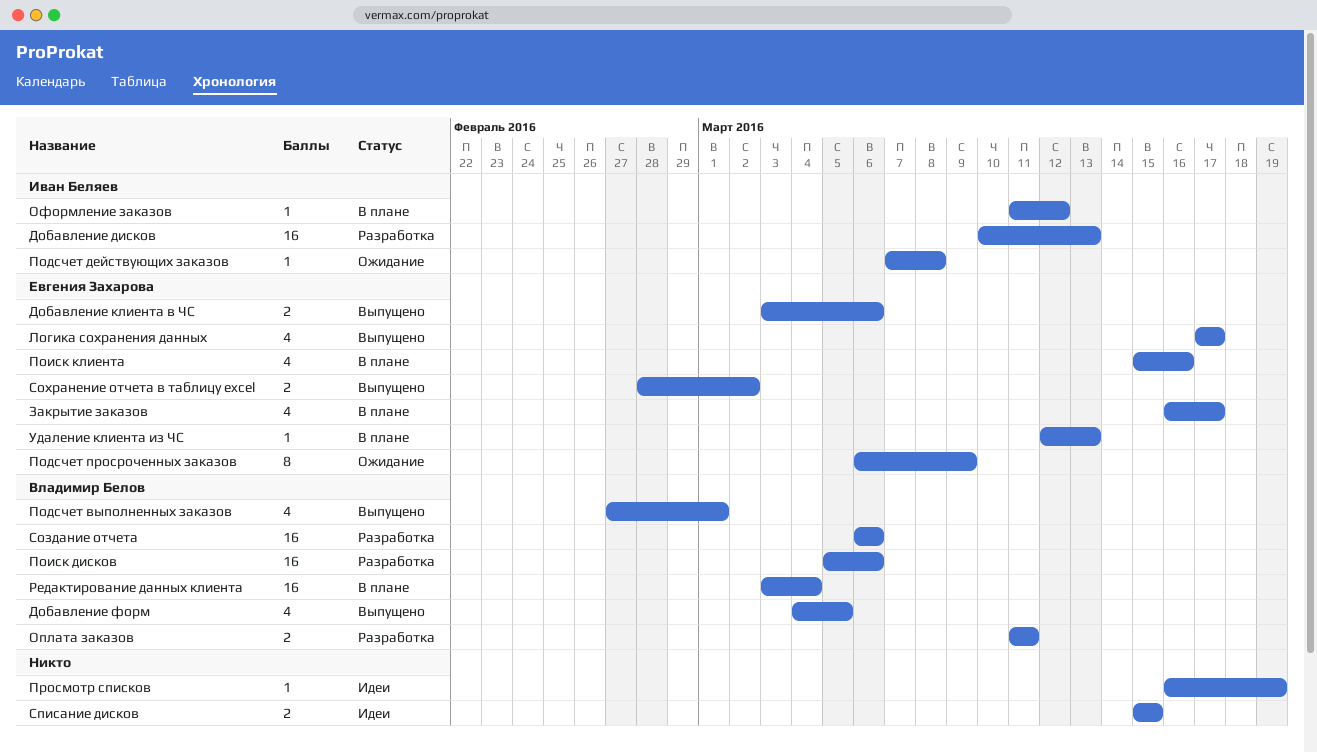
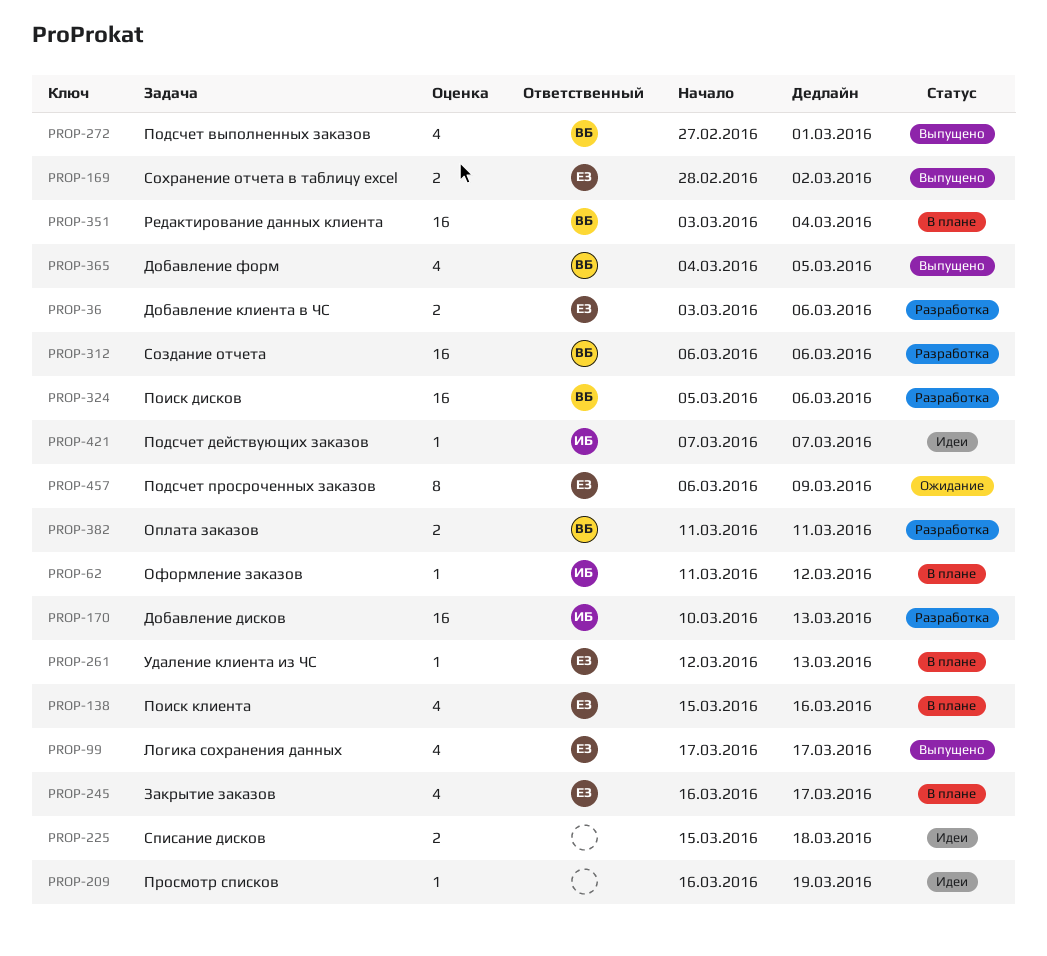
Добавление клиента в ЧС, status: Выпущено -> Разработка
Подсчет действующих заказов, status: Ожидание -> Идеи
Подсчет действующих заказов, due: Mar 8 -> Mar 7
Списание дисков, due: Mar 15 -> Mar 18

